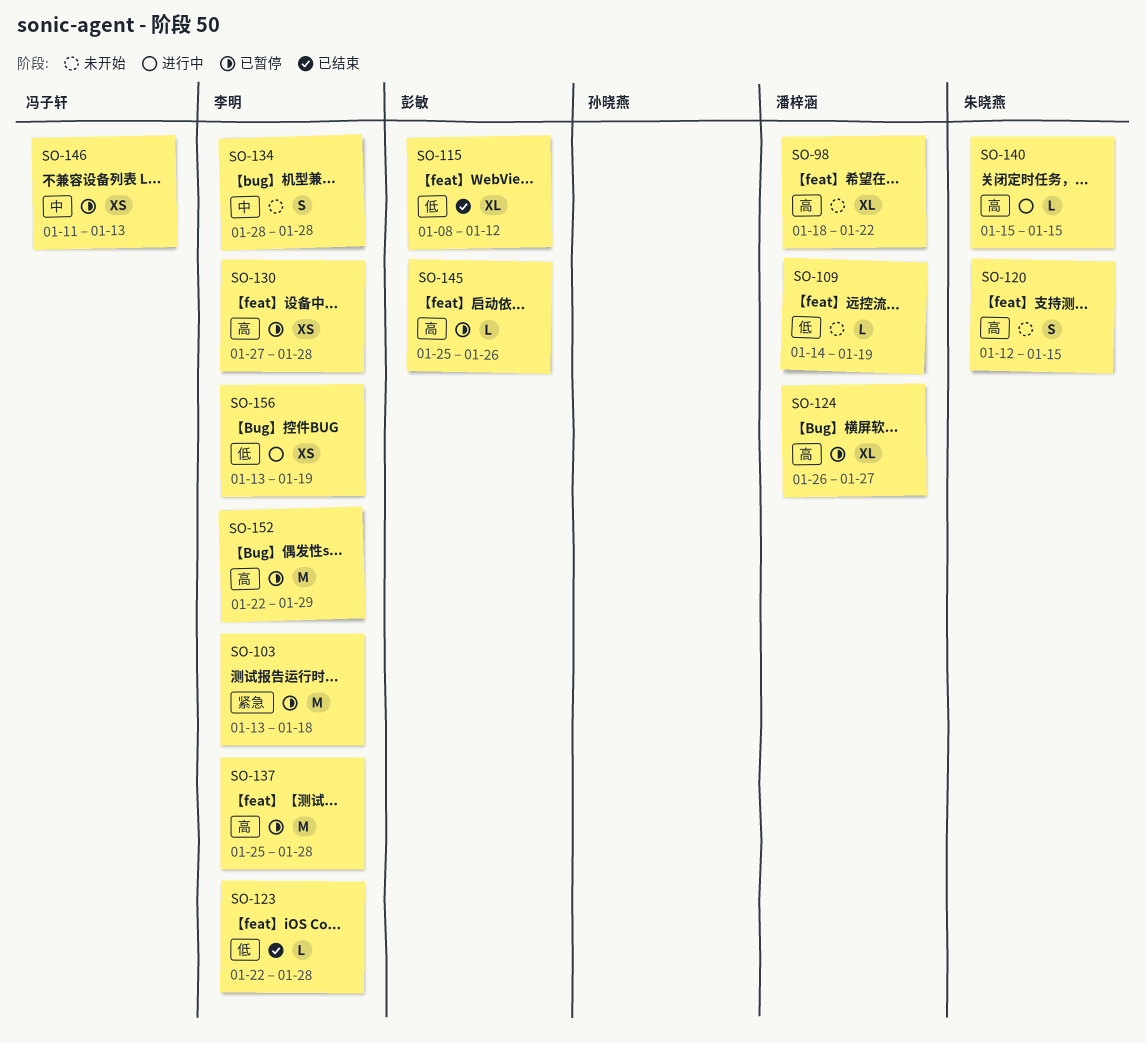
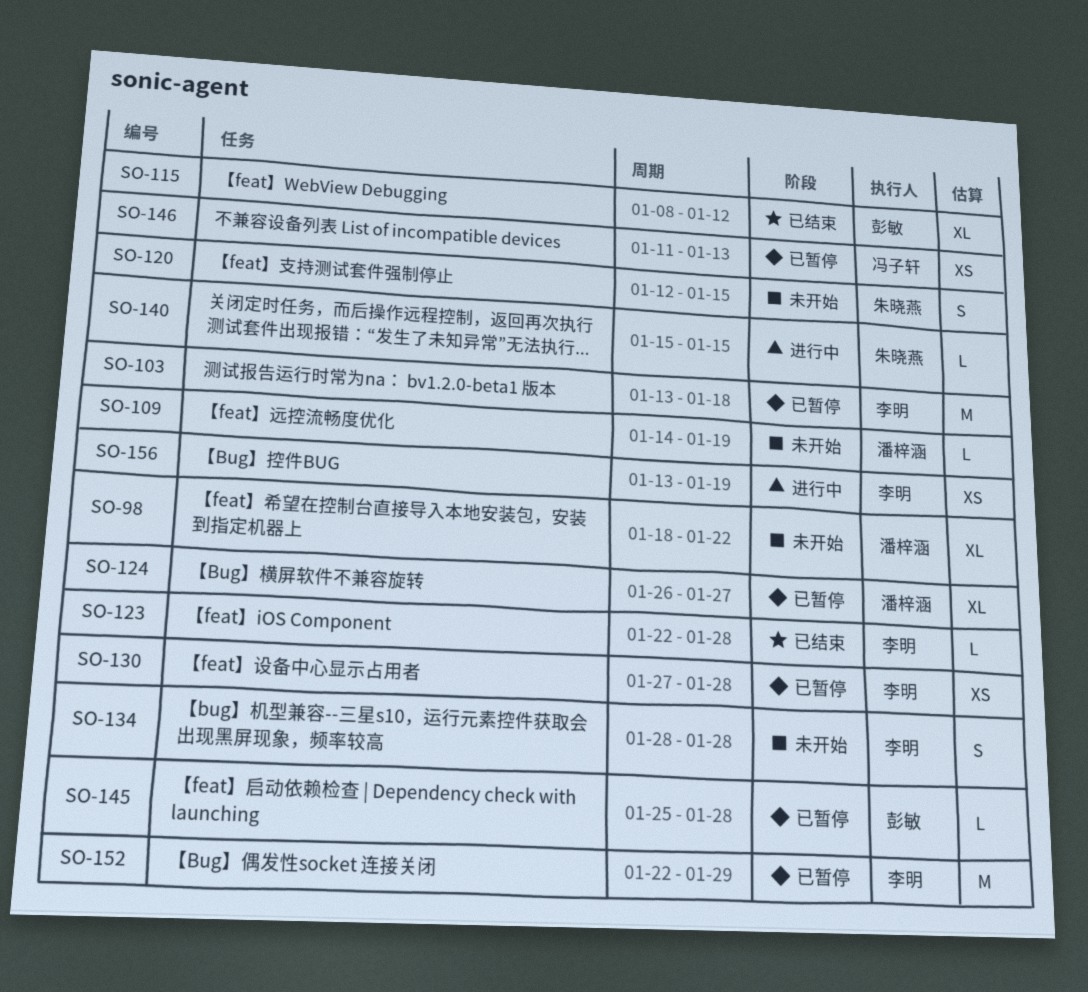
SO-137: present -> none
SO-145, due: Jan 26 -> Jan 28

